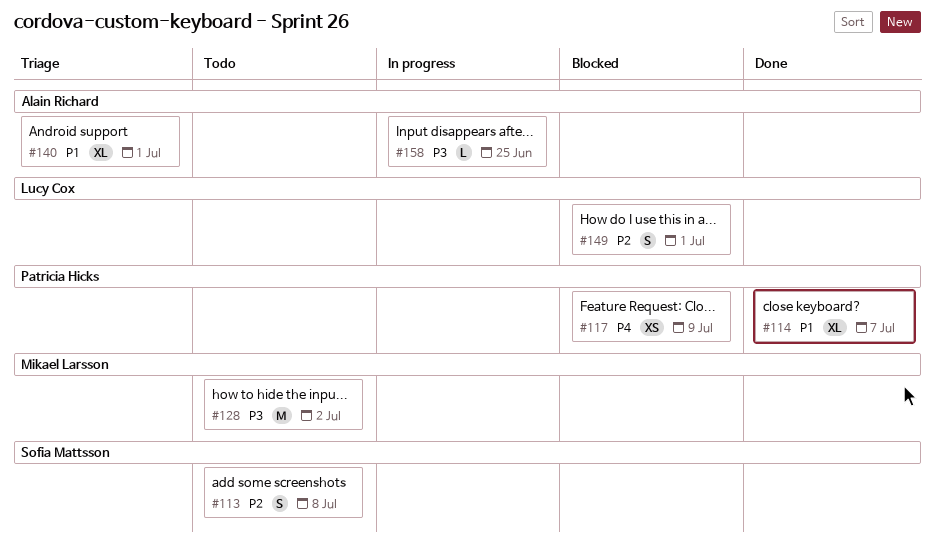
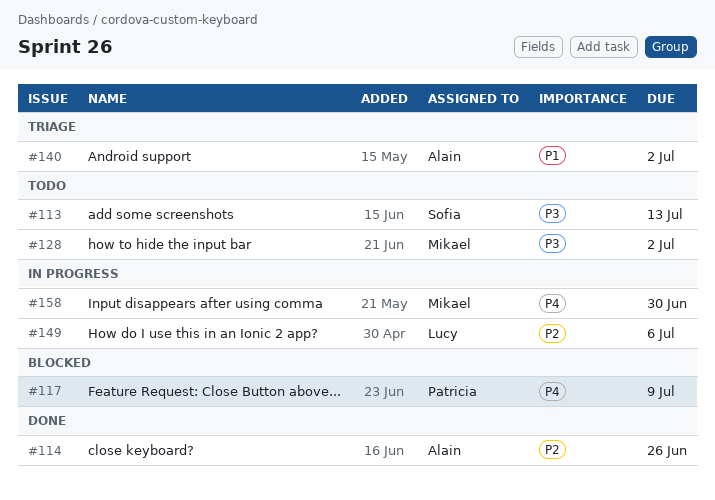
#113, priority: P2 -> P3
#113, due: Jul 8 -> Jul 13
#114, owner: Patricia Hicks -> Alain Richard
#114, priority: P1 -> P2
#114, due: Jul 7 -> Jun 26
#140, due: Jul 1 -> Jul 2
#149, status: Blocked -> In progress
#149, due: Jul 1 -> Jul 6
#158, owner: Alain Richard -> Mikael Larsson
#158, priority: P3 -> P4
#158, due: Jun 25 -> Jun 30

